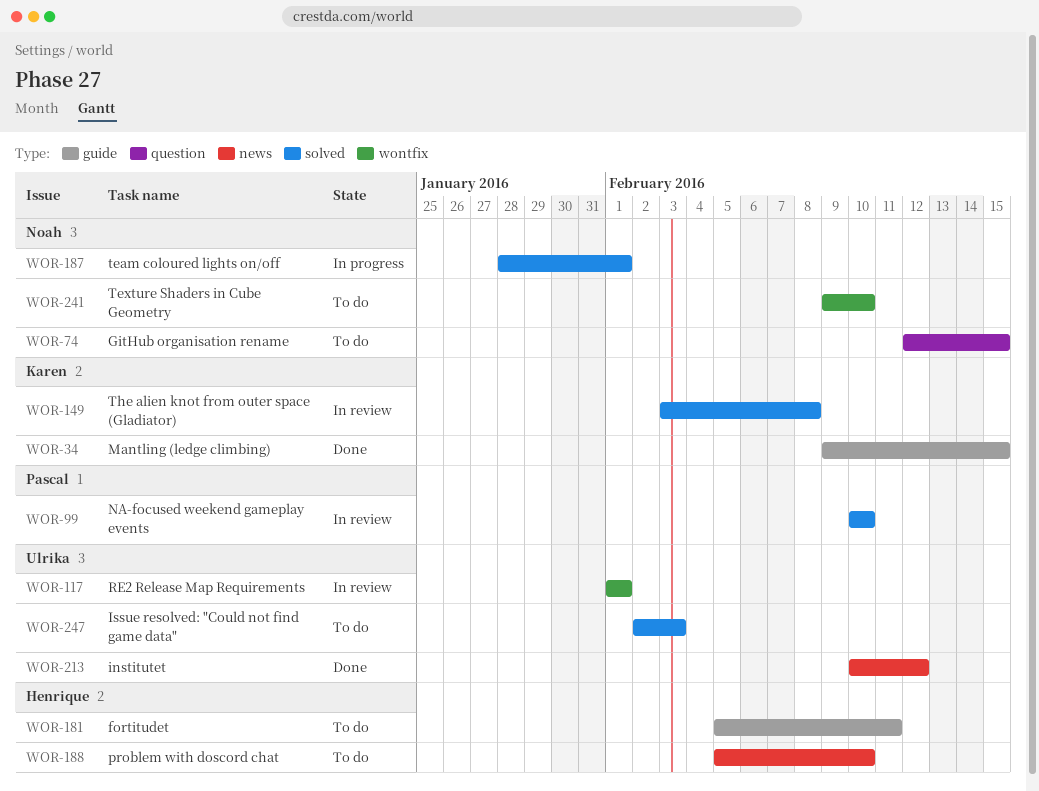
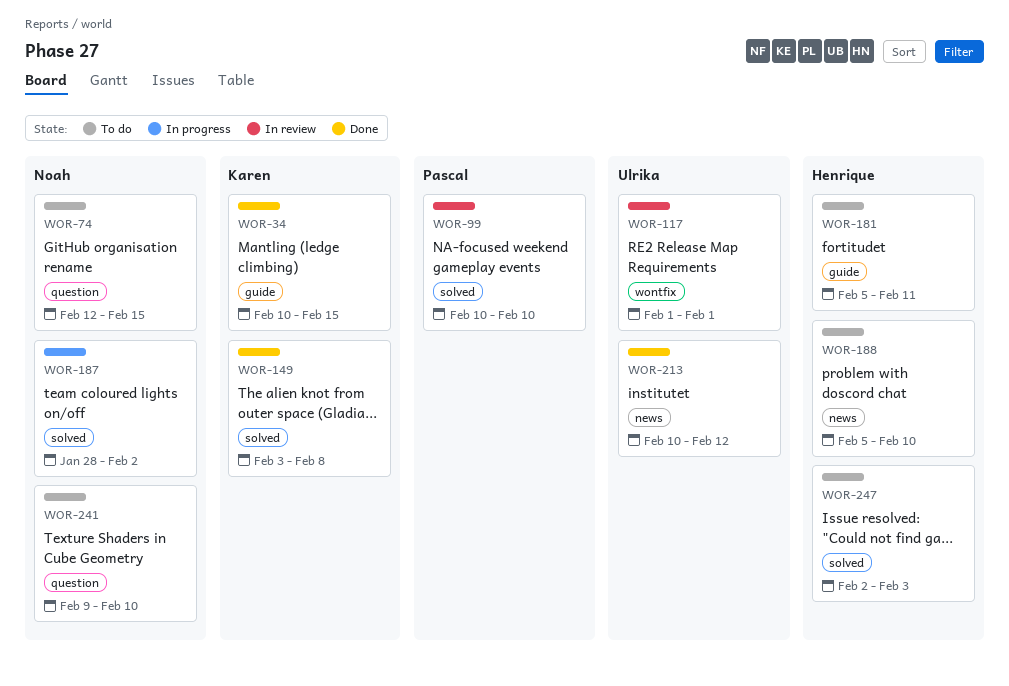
WOR-34, start: Feb 9 -> Feb 10
WOR-149, status: In review -> Done
WOR-187, due: Feb 1 -> Feb 2
WOR-241, label: wontfix -> question
WOR-247, owner: Ulrika -> Henrique

